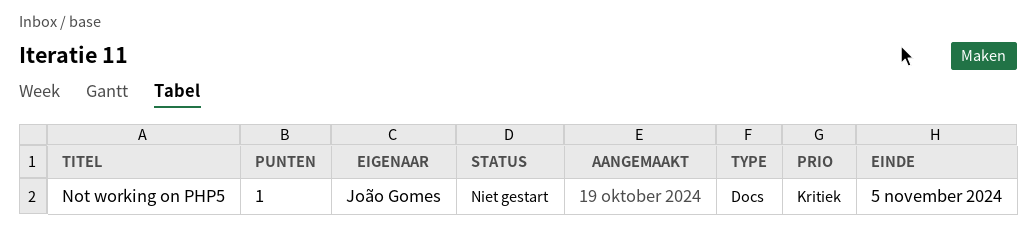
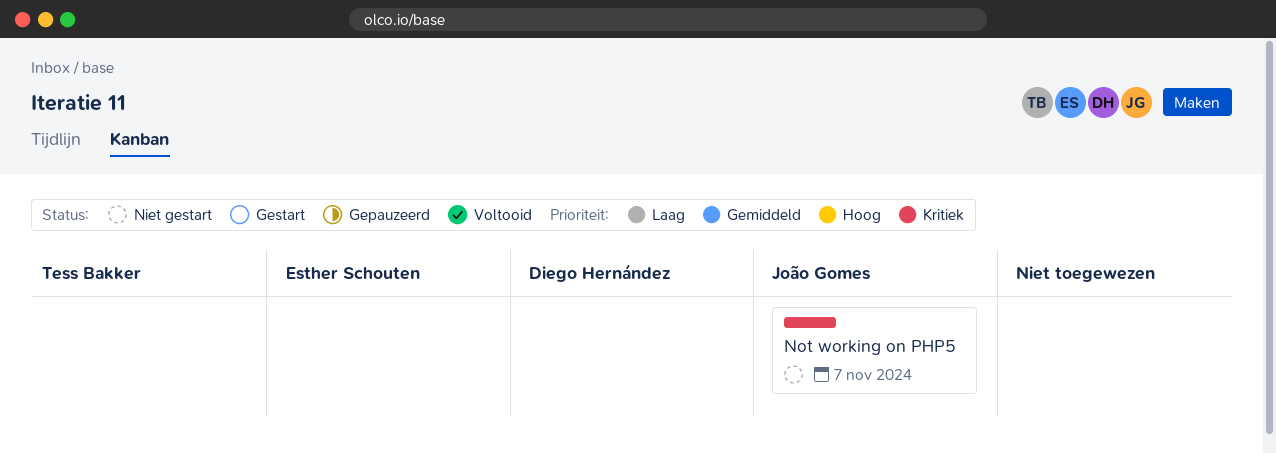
Not working on PHP5, due: Nov 5 -> Nov 7

